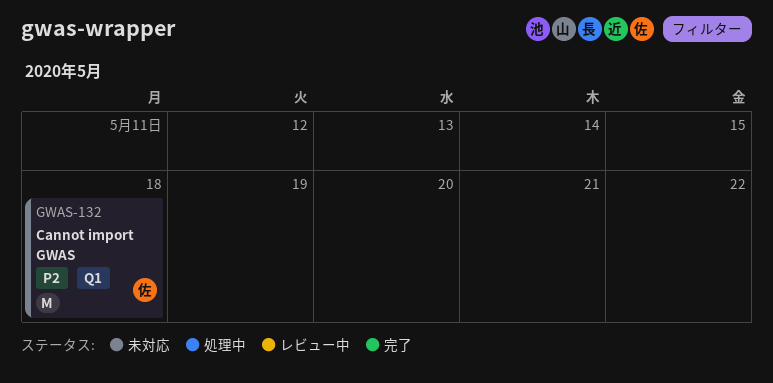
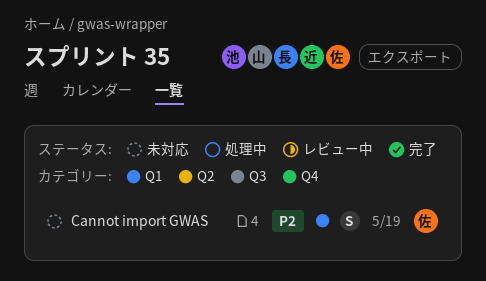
Cannot import GWAS, estimate: M -> S
Cannot import GWAS, due: May 18 -> May 19

